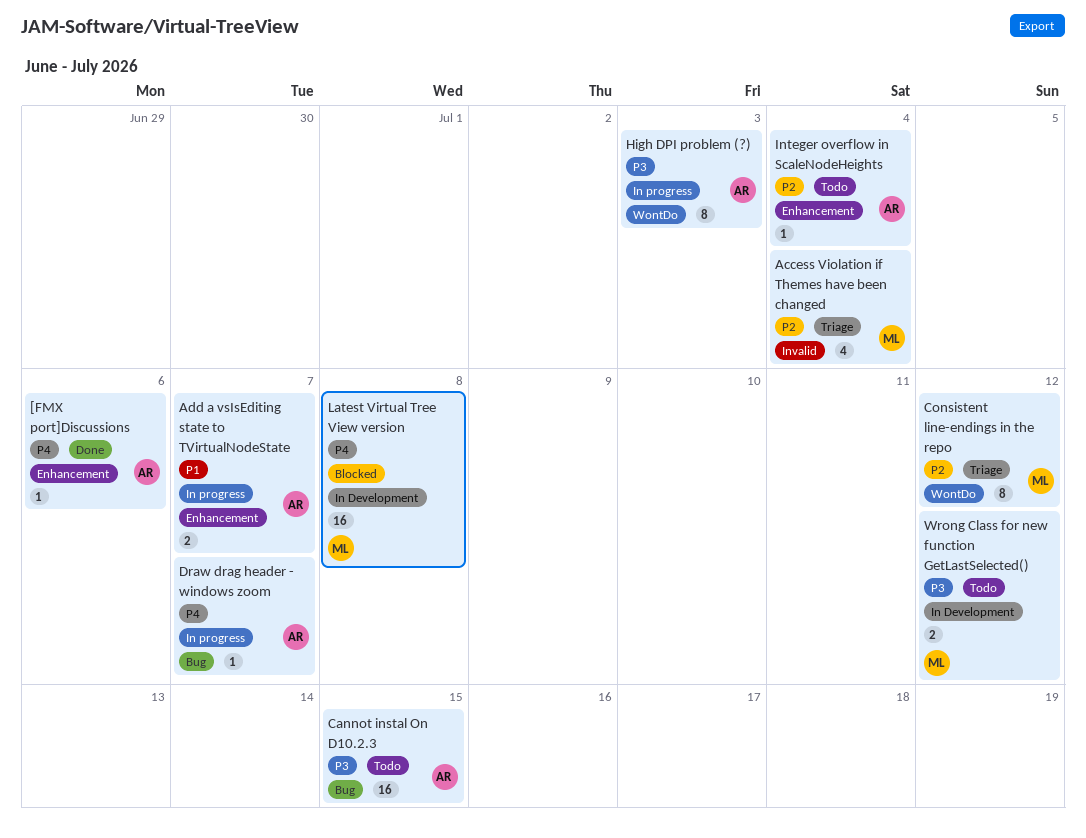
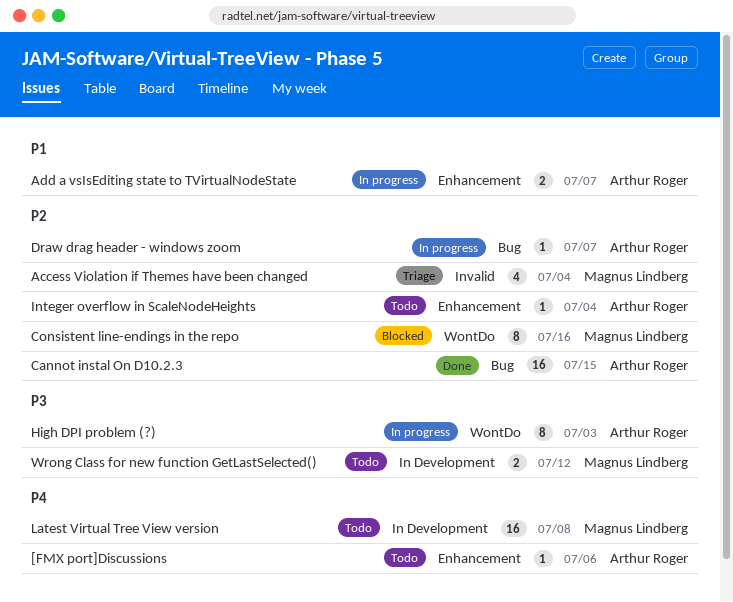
[FMX port]Discussions, status: Done -> Todo
Cannot instal On D10.2.3, status: Todo -> Done
Cannot instal On D10.2.3, priority: P3 -> P2
Consistent line-endings in the repo, status: Triage -> Blocked
Consistent line-endings in the repo, due: Jul 12 -> Jul 16
Draw drag header - windows zoom, priority: P4 -> P2
Latest Virtual Tree View version, status: Blocked -> Todo

